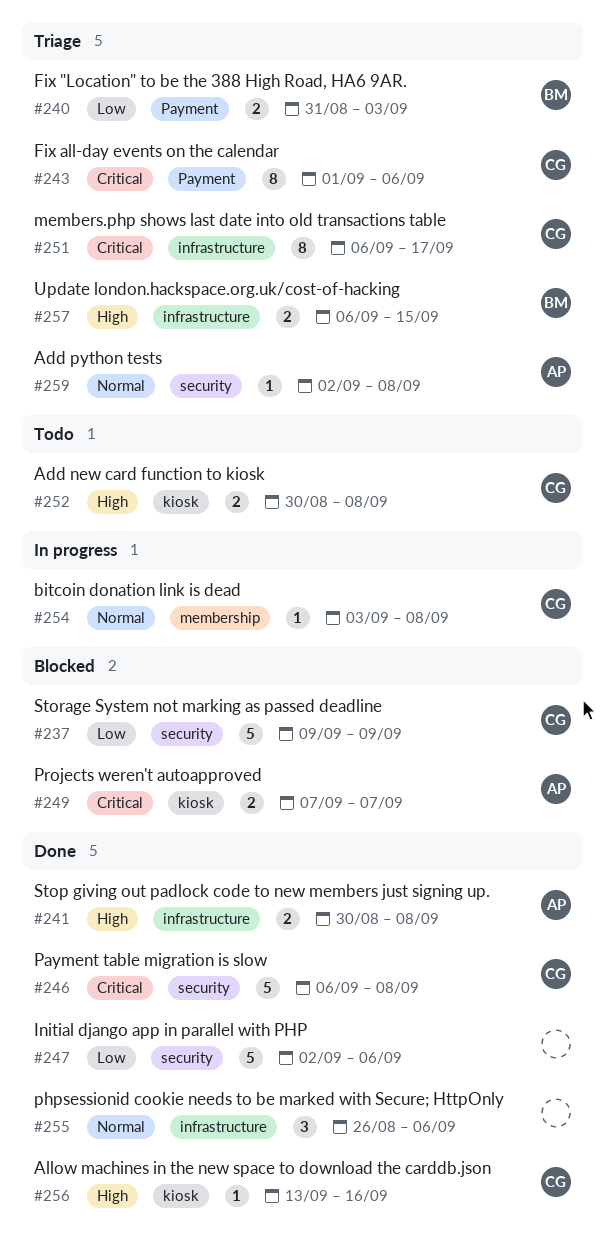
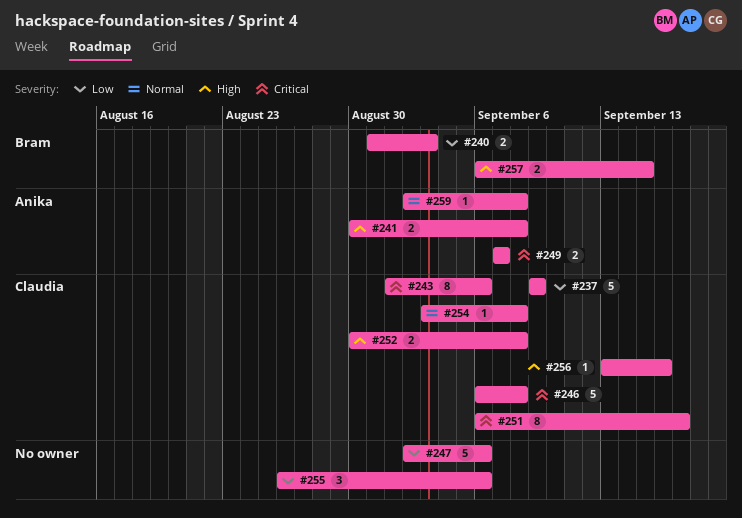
#255, priority: Normal -> Low

